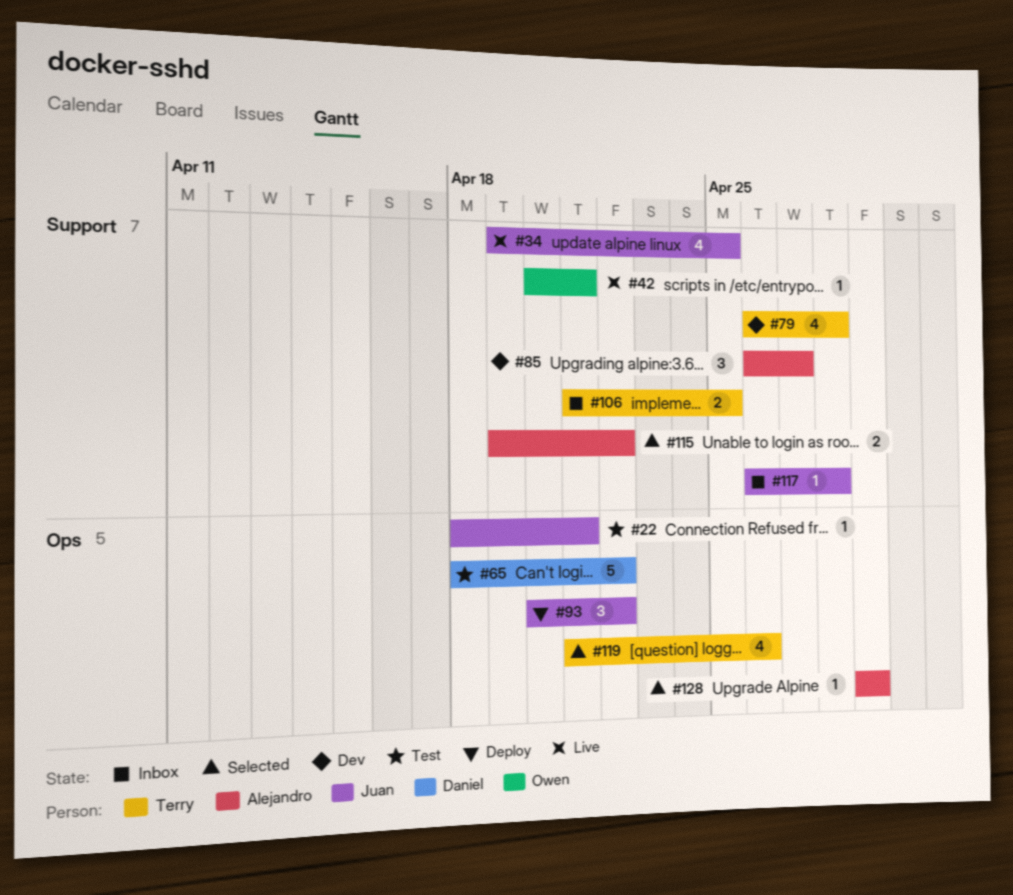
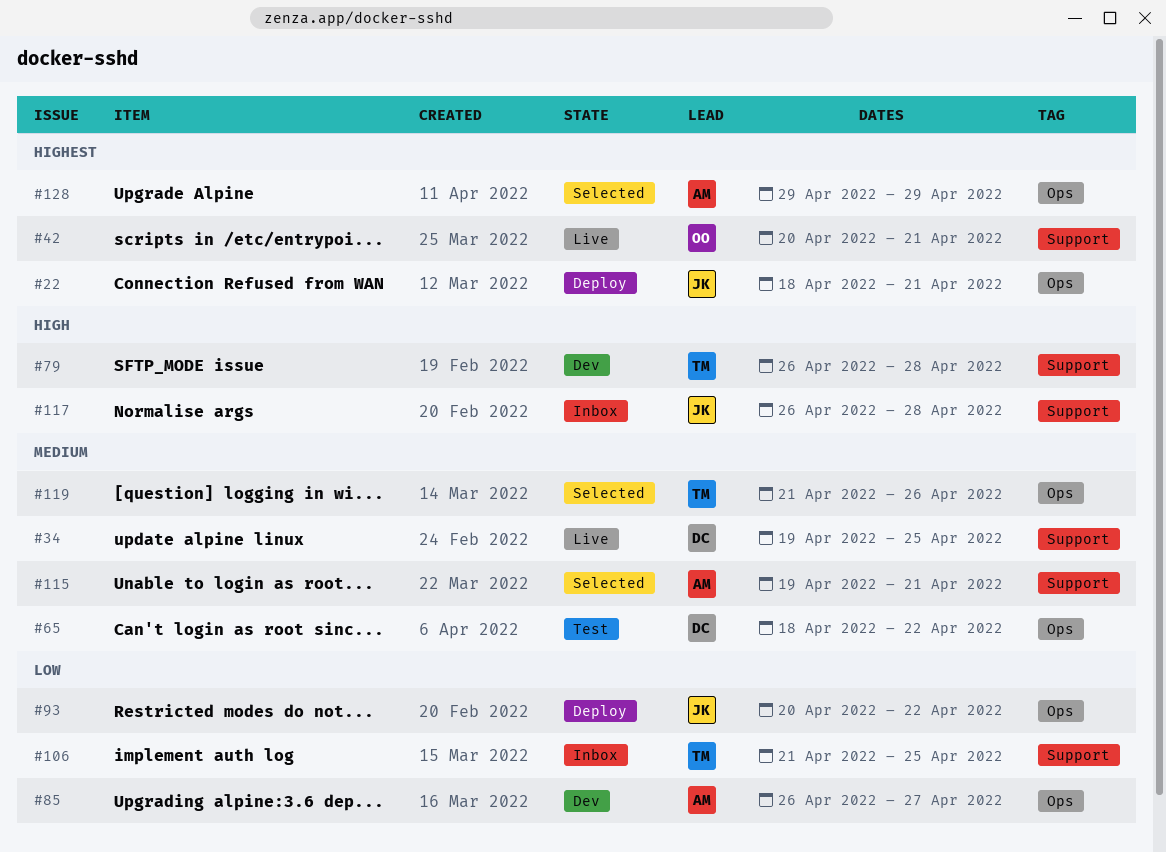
#22, status: Test -> Deploy
#34, owner: Juan -> Daniel
#85, label: Support -> Ops
#115, due: Apr 22 -> Apr 21

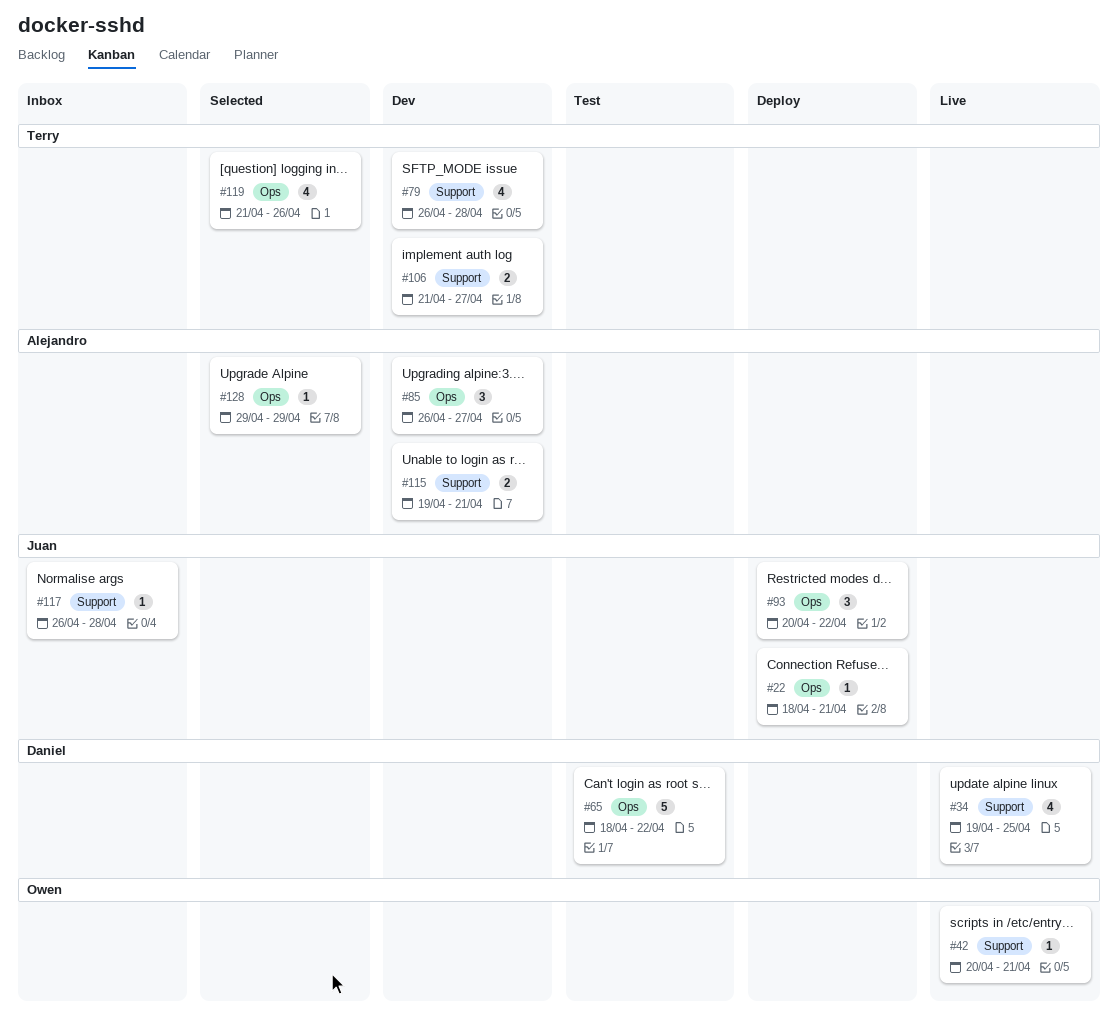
#106, status: Inbox -> Dev
#106, due: Apr 25 -> Apr 27
#115, status: Selected -> Dev

